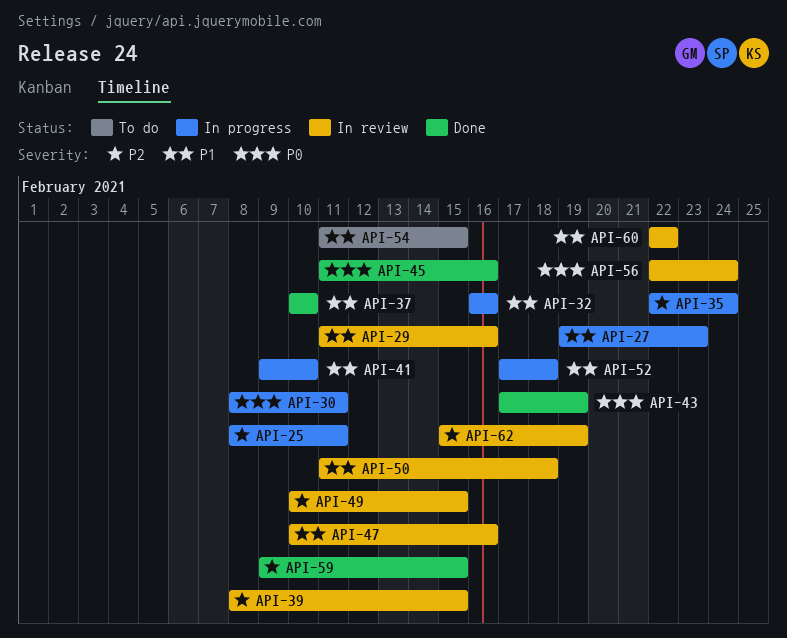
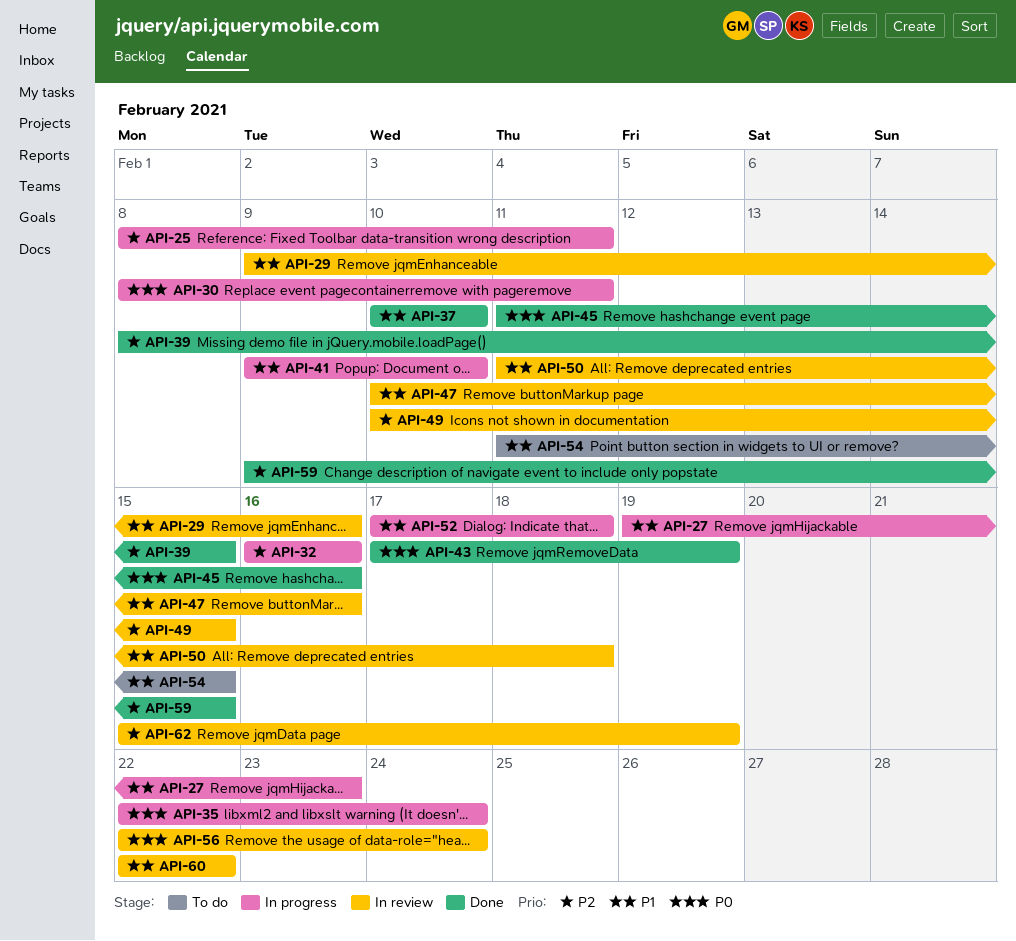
API-29, start: Feb 11 -> Feb 9
API-32, priority: P1 -> P2
API-35, priority: P2 -> P0
API-39, status: In review -> Done

